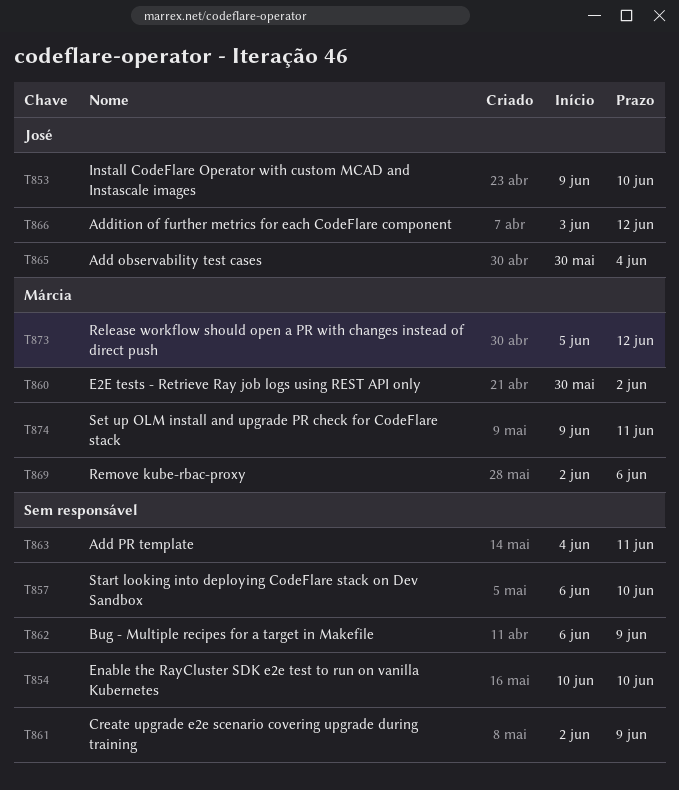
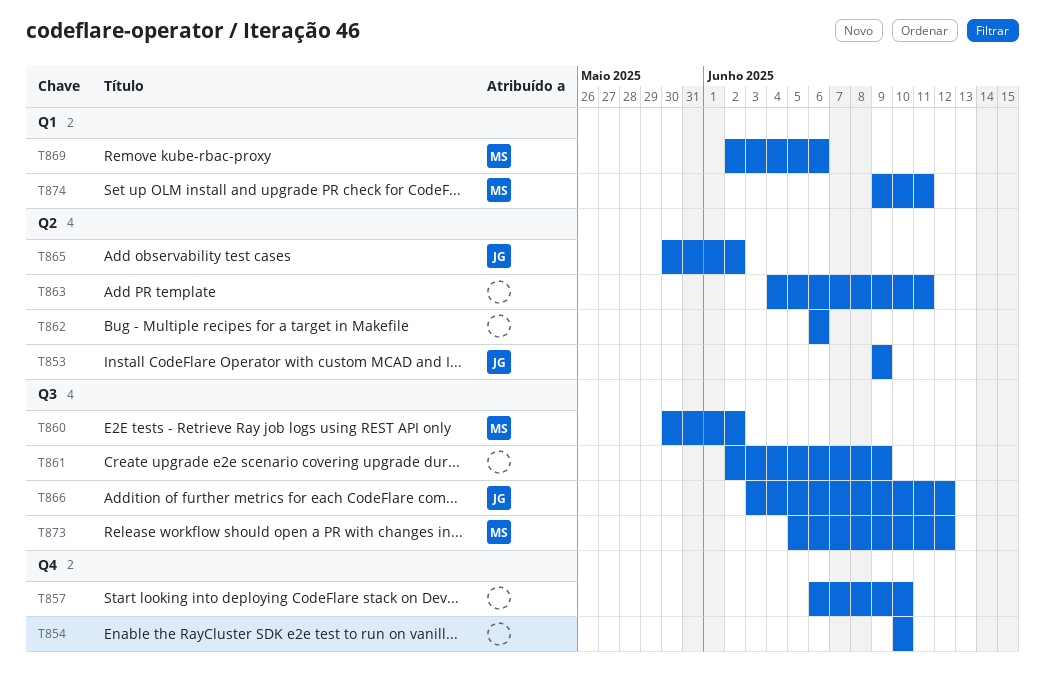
T853, due: Jun 10 -> Jun 9
T862, due: Jun 9 -> Jun 6
T865, due: Jun 4 -> Jun 2

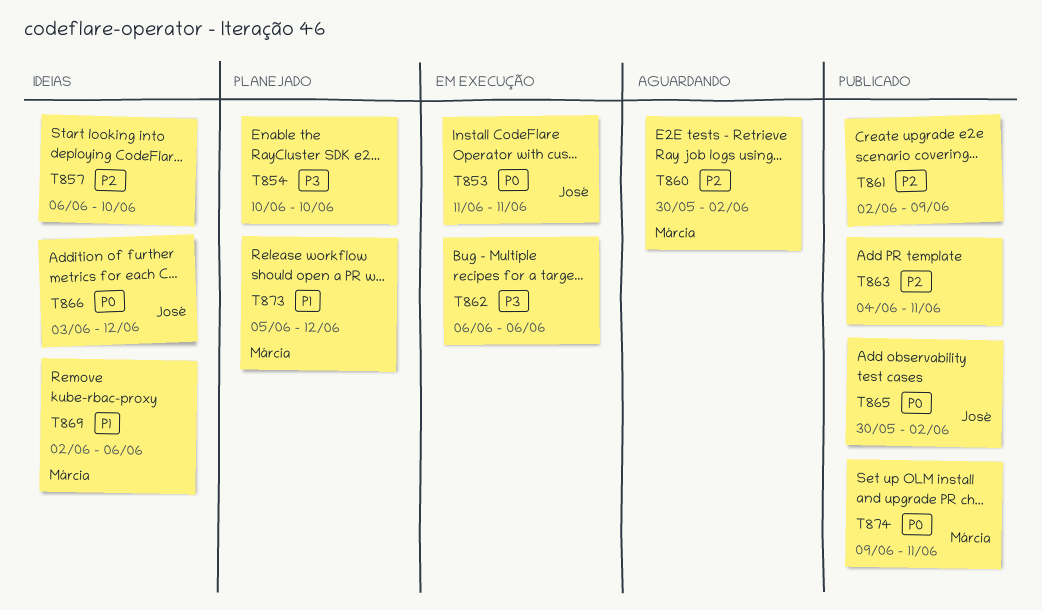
T853, start: Jun 9 -> Jun 11
T853, due: Jun 9 -> Jun 11

